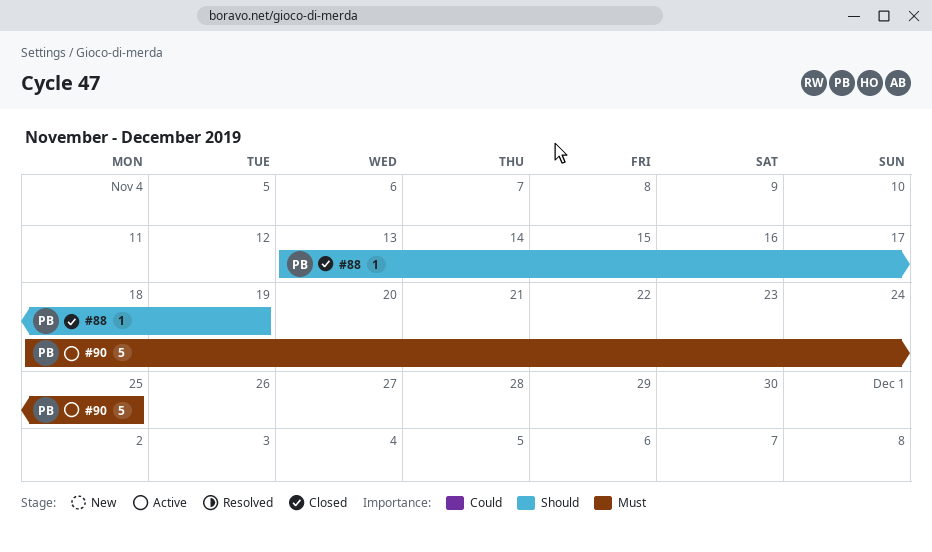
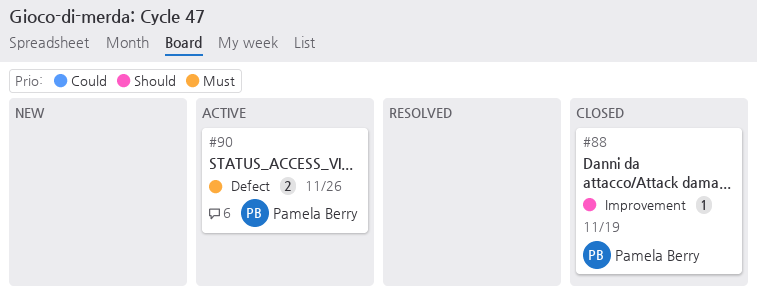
#90, estimate: 5 -> 2
#90, due: Nov 25 -> Nov 26

